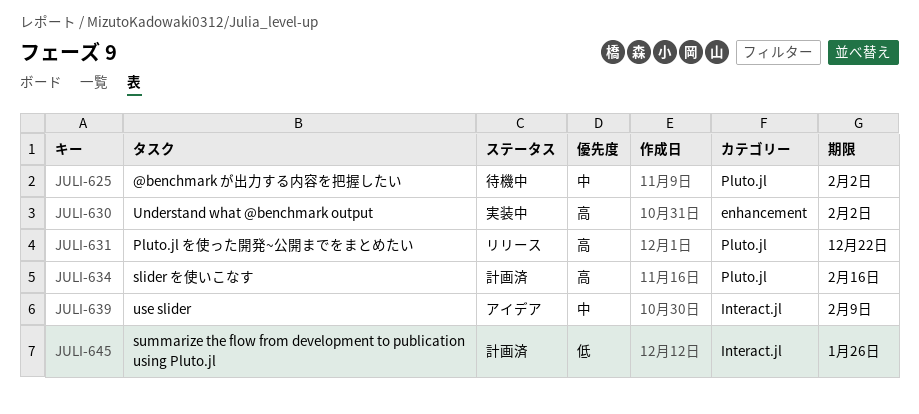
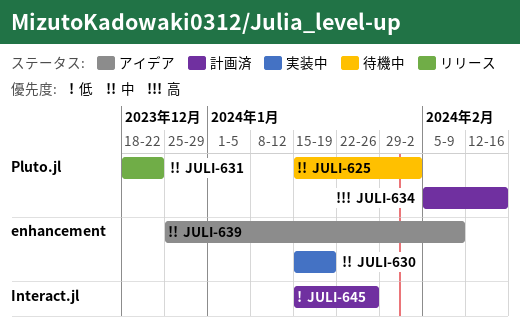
JULI-630, priority: 高 -> 中
JULI-630, due: Feb 2 -> Jan 19
JULI-631, priority: 高 -> 中
JULI-639, label: Interact.jl -> enhancement

